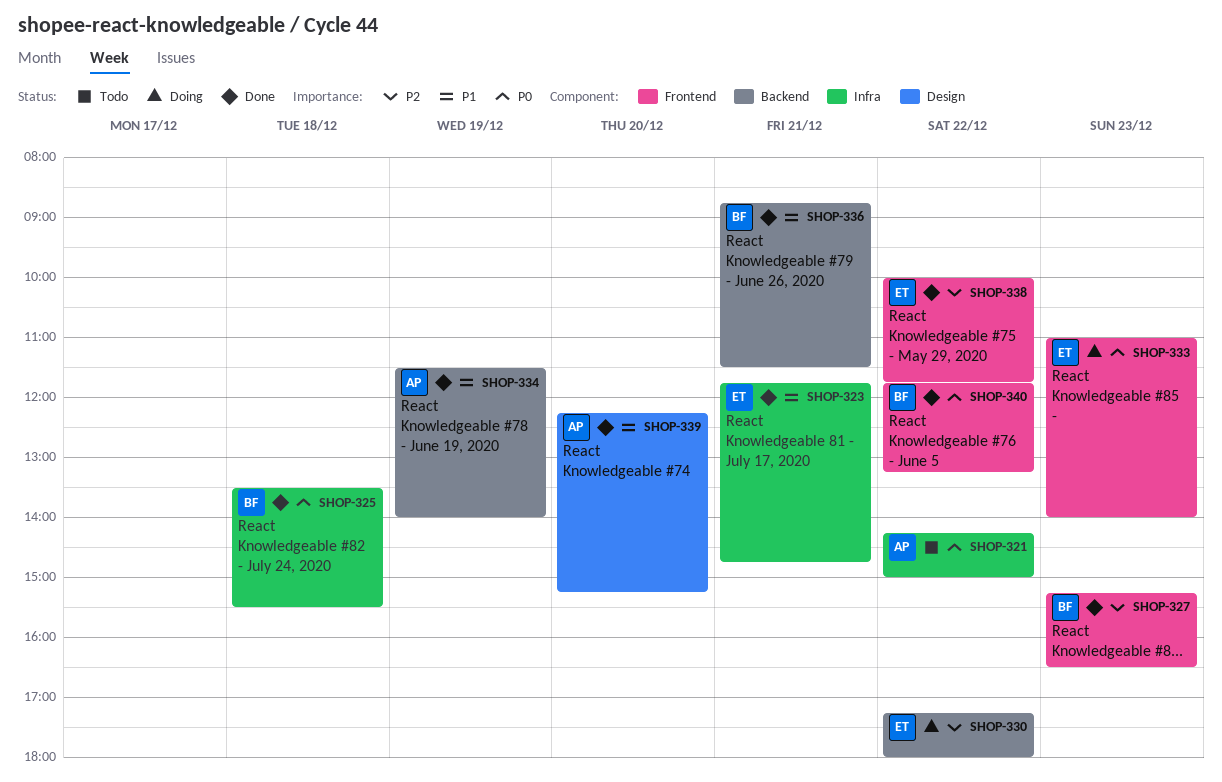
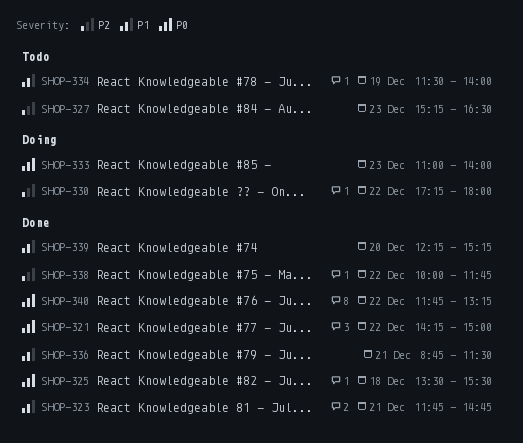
SHOP-321, status: Todo -> Done
SHOP-327, status: Done -> Todo
SHOP-334, status: Done -> Todo

